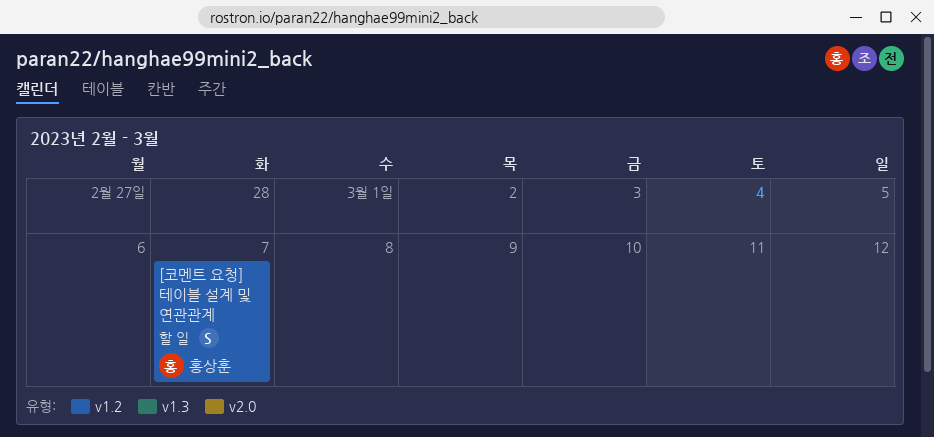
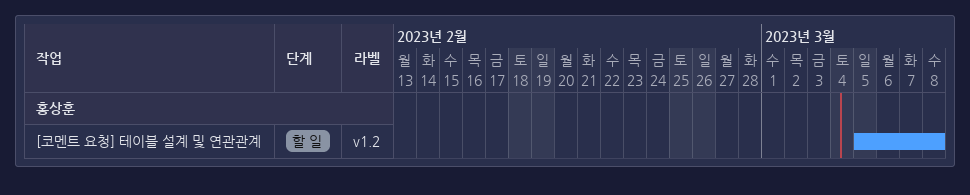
[코멘트 요청] 테이블 설계 및 연관관계, due: Mar 7 -> Mar 8

